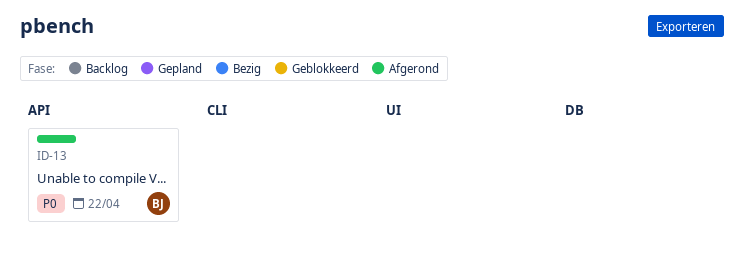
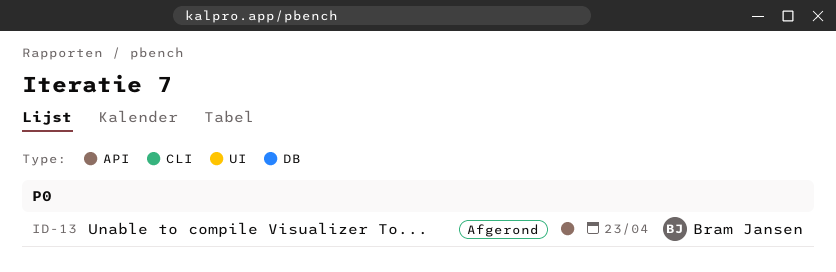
ID-13, due: Apr 22 -> Apr 23

